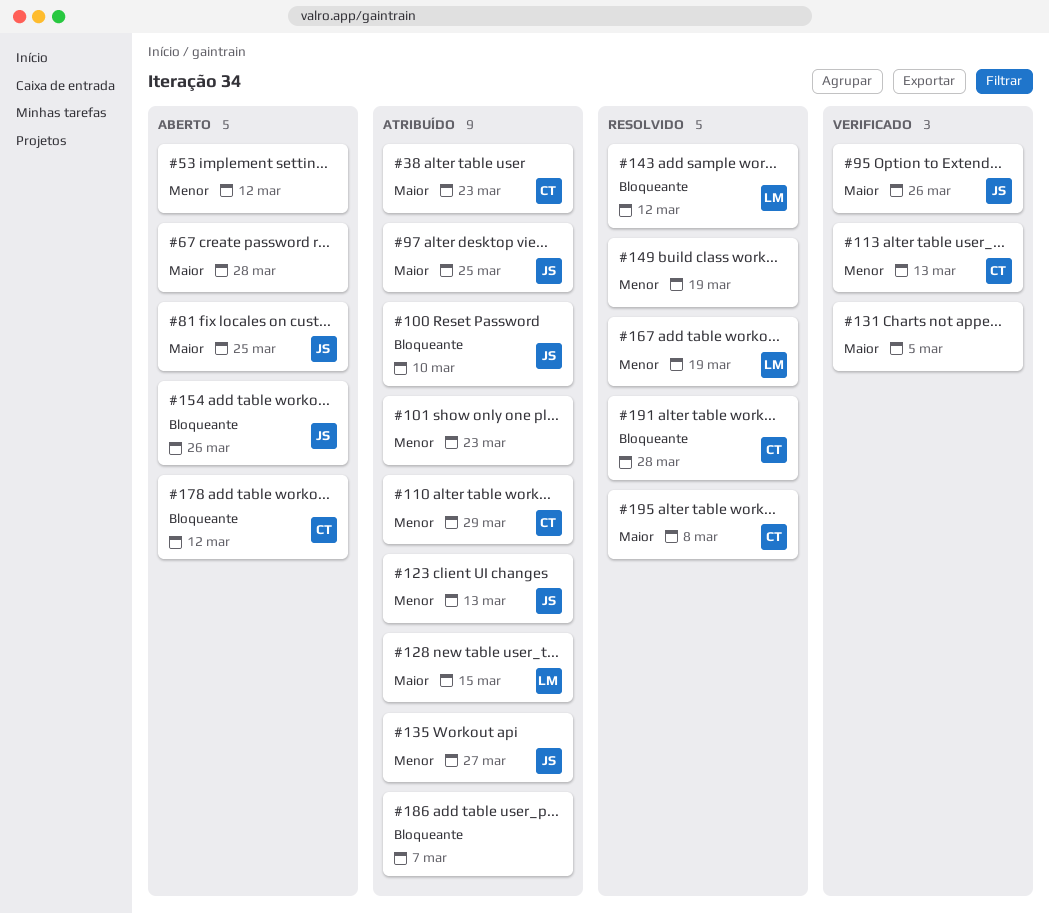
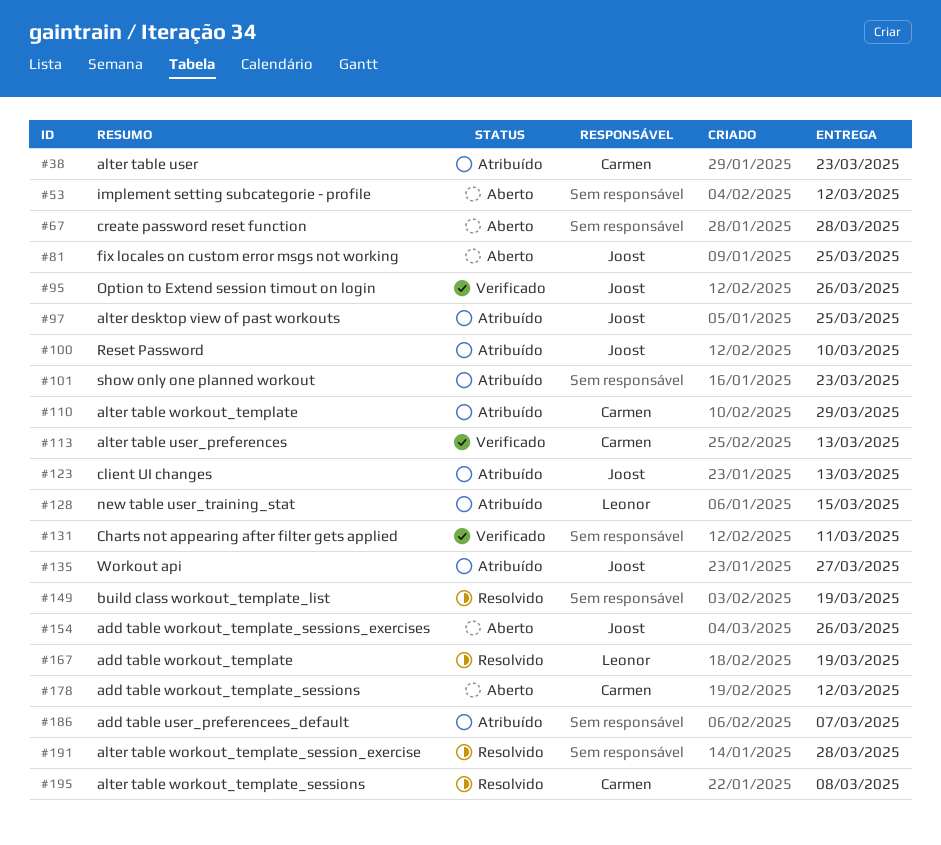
#131, due: Mar 5 -> Mar 11
#143: present -> none
#191, owner: Carmen -> none

